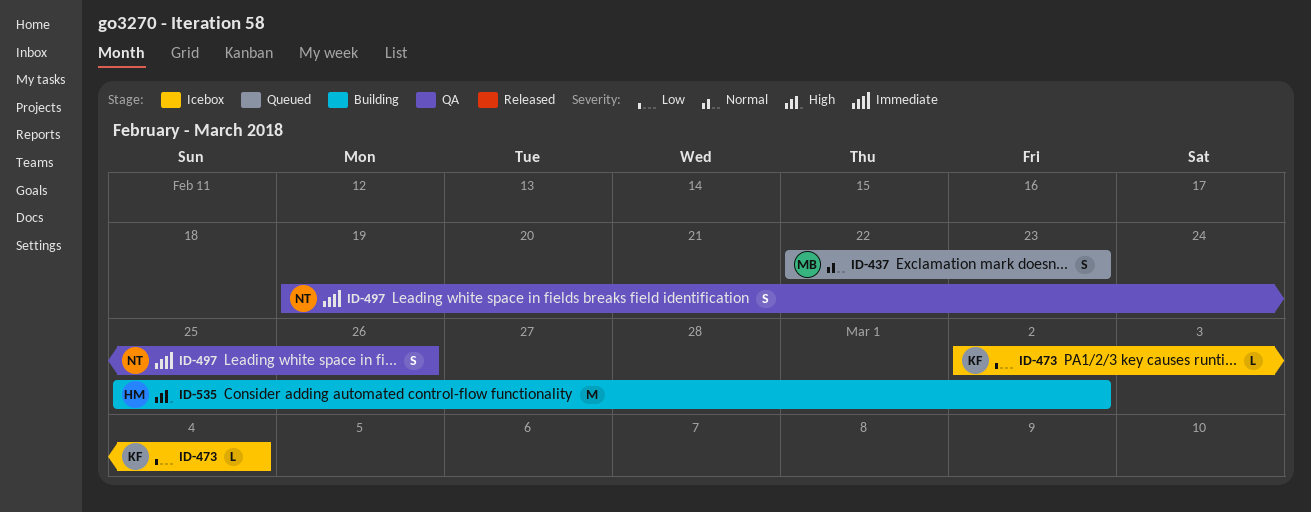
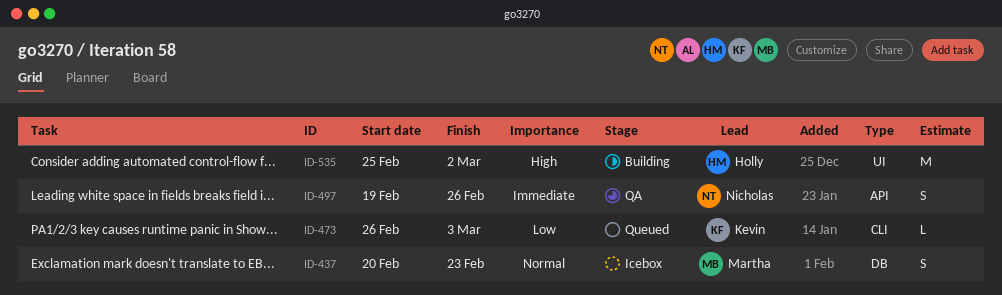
ID-437, status: Queued -> Icebox
ID-437, start: Feb 22 -> Feb 20
ID-473, status: Icebox -> Queued
ID-473, start: Mar 2 -> Feb 26
ID-473, due: Mar 4 -> Mar 3

